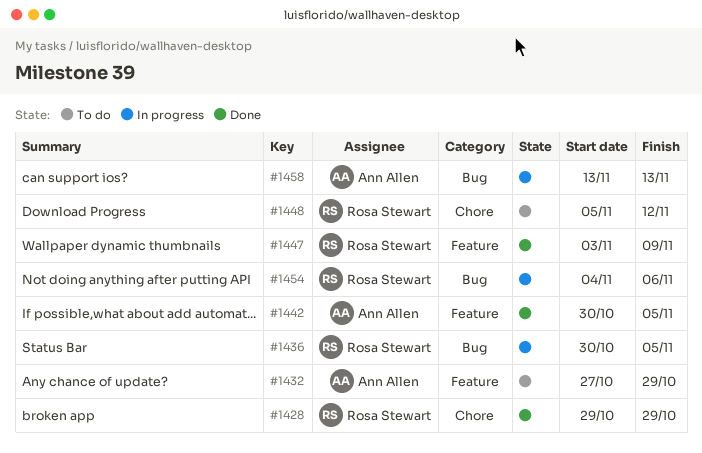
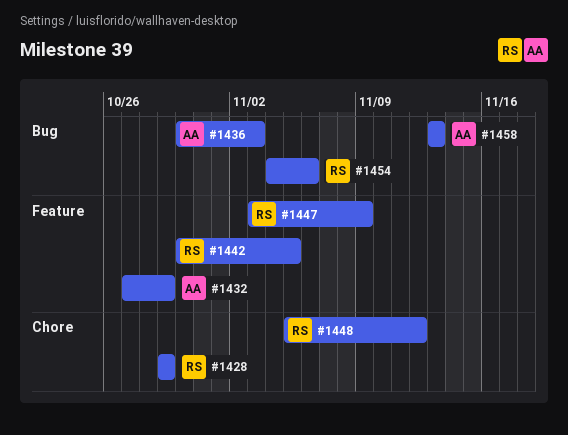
#1436, owner: Rosa Stewart -> Ann Allen
#1436, due: Nov 5 -> Nov 3
#1442, owner: Ann Allen -> Rosa Stewart

